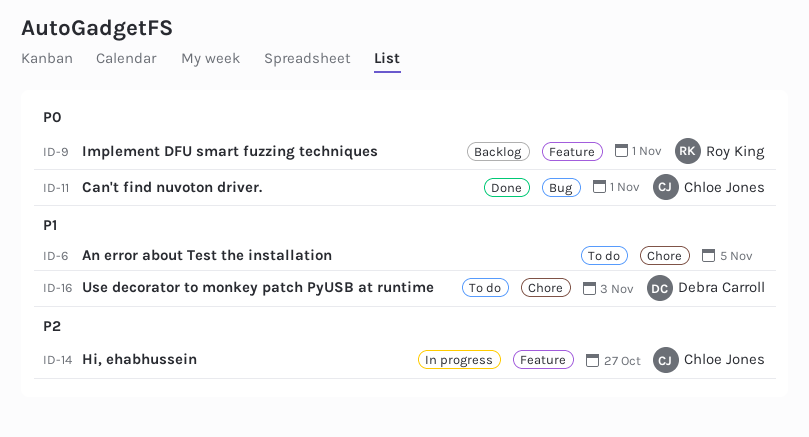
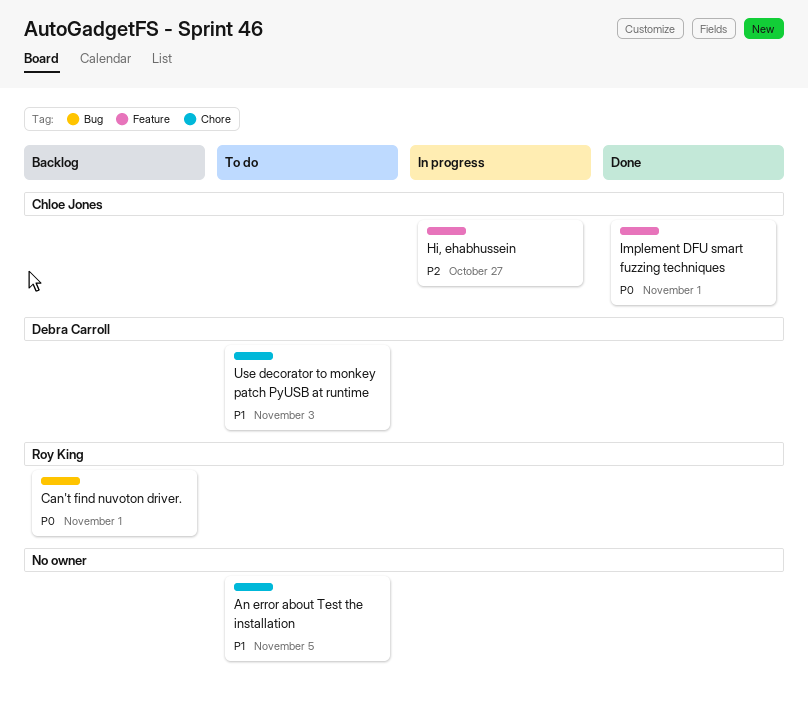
Can't find nuvoton driver., status: Done -> Backlog
Can't find nuvoton driver., owner: Chloe Jones -> Roy King
Implement DFU smart fuzzing techniques, status: Backlog -> Done
Implement DFU smart fuzzing techniques, owner: Roy King -> Chloe Jones

